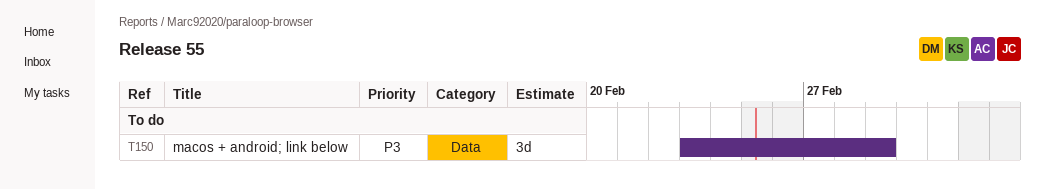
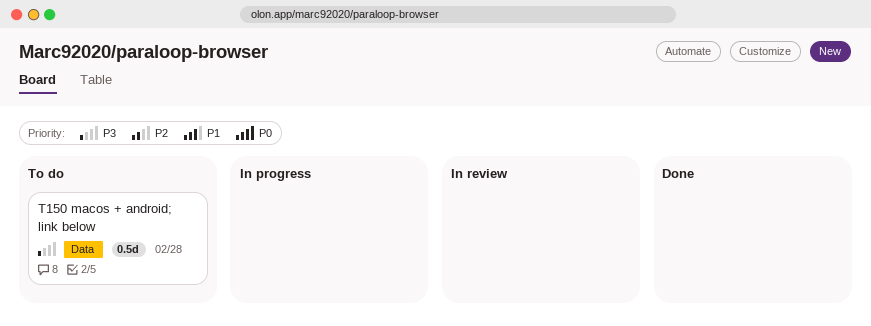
T150, estimate: 3d -> 0.5d
T150, due: Mar 1 -> Feb 28

